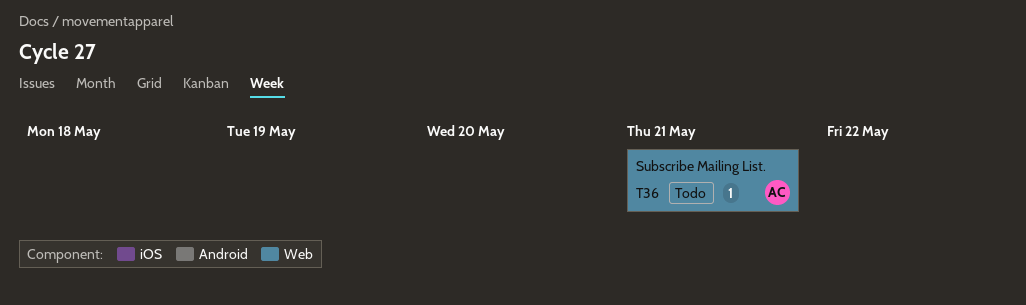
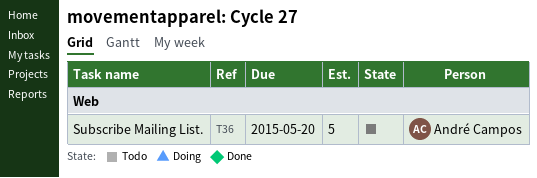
T36, estimate: 1 -> 5
T36, due: May 21 -> May 20

